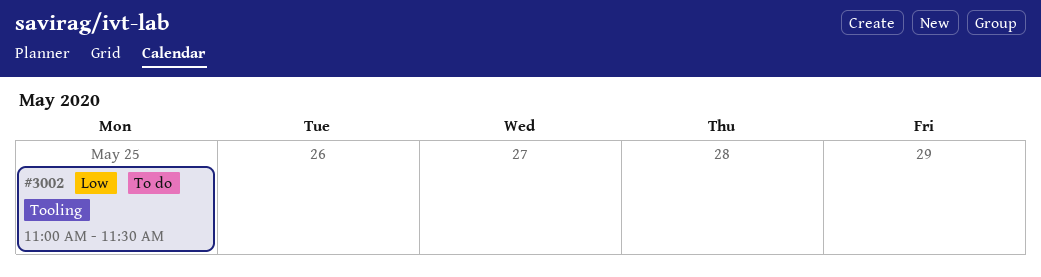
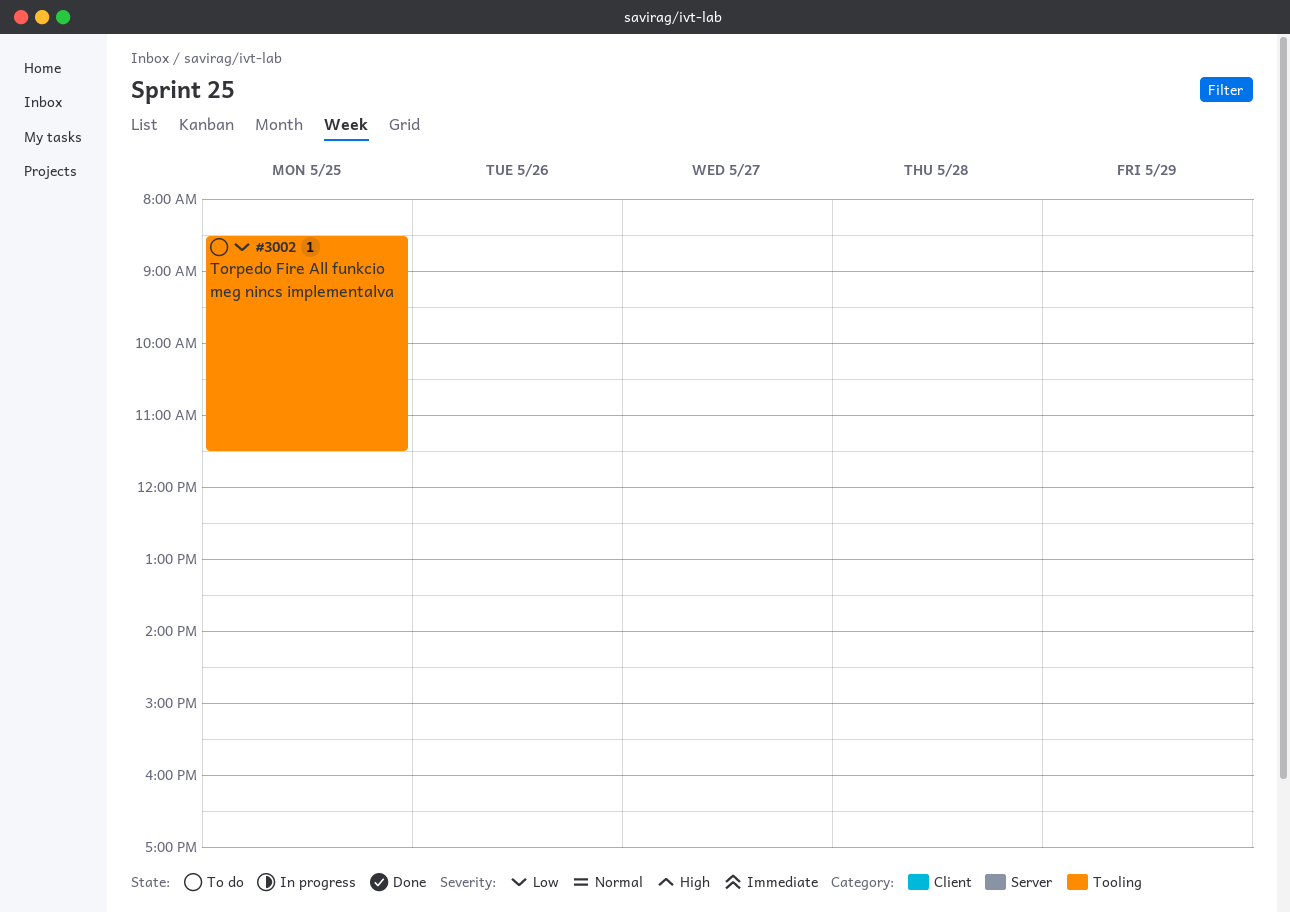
#3002, begins: 11:00 -> 08:30

